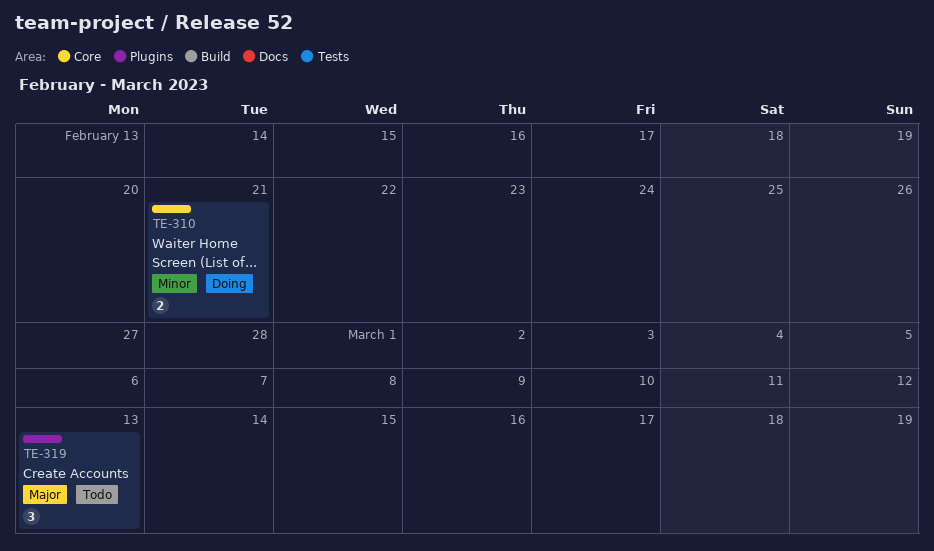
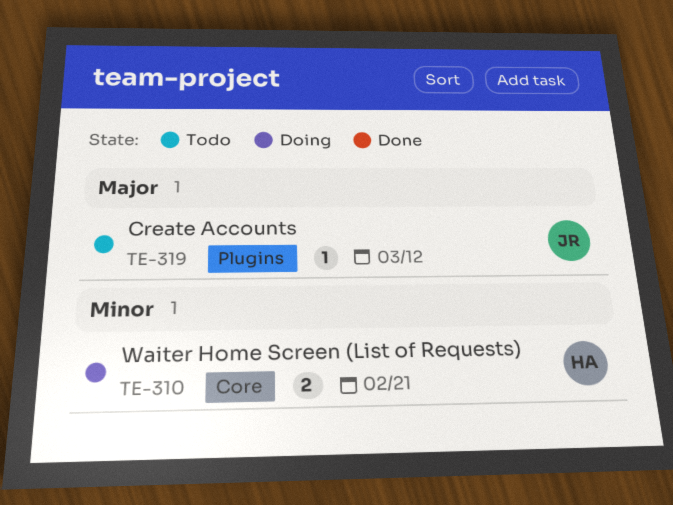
TE-319, estimate: 3 -> 1
TE-319, due: Mar 13 -> Mar 12

